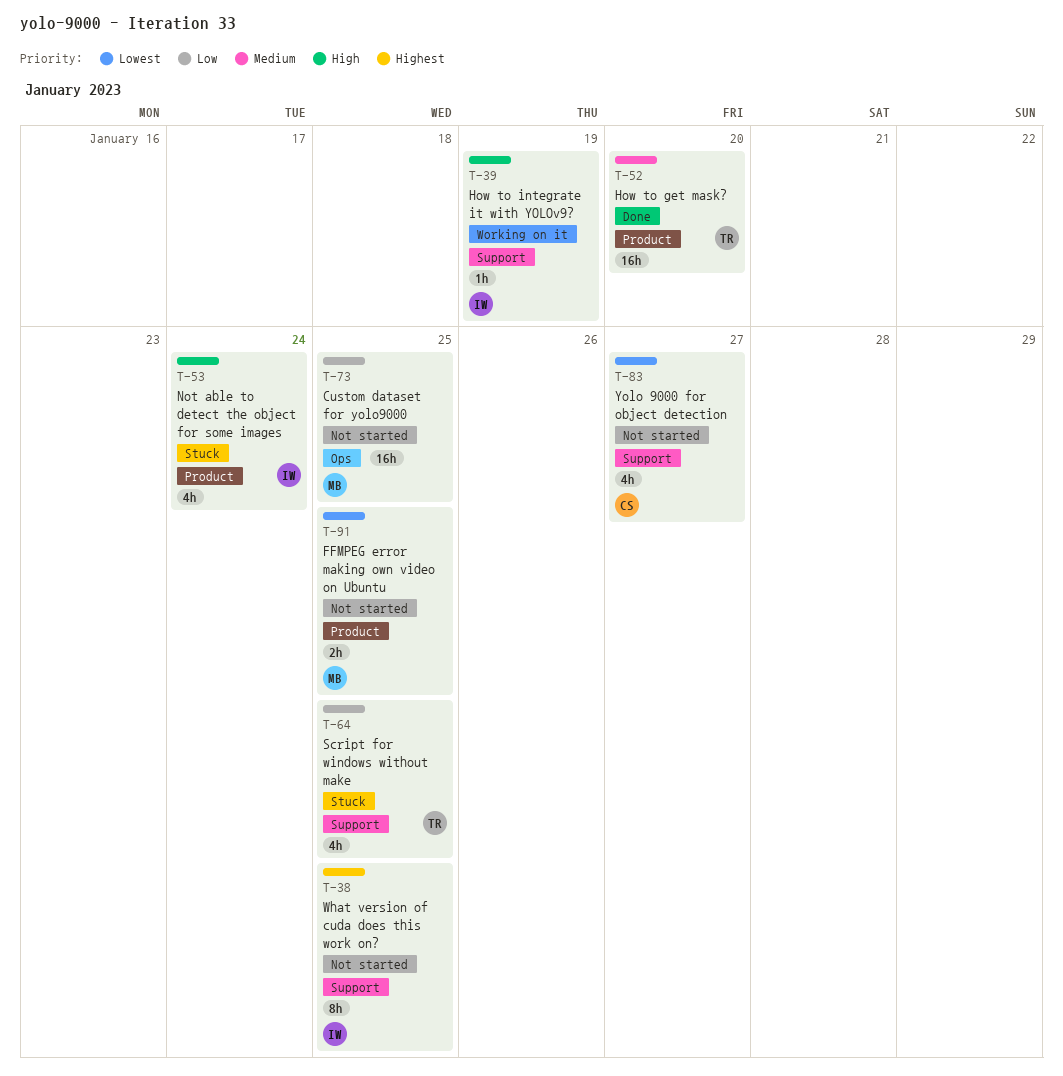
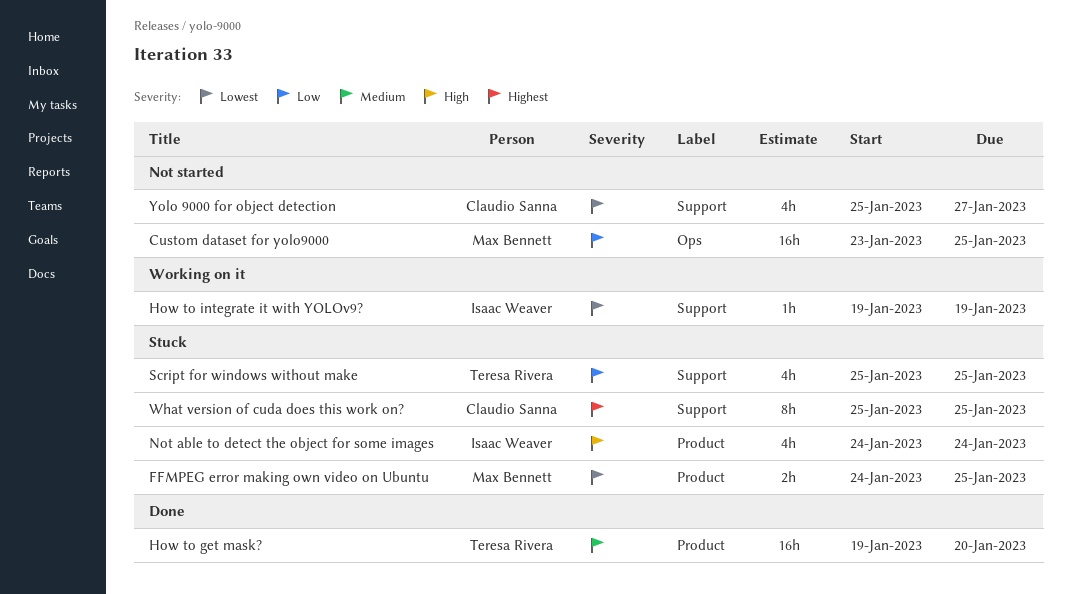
FFMPEG error making own video on Ubuntu, status: Not started -> Stuck
How to integrate it with YOLOv9?, priority: High -> Lowest
What version of cuda does this work on?, status: Not started -> Stuck
What version of cuda does this work on?, owner: Isaac Weaver -> Claudio Sanna

